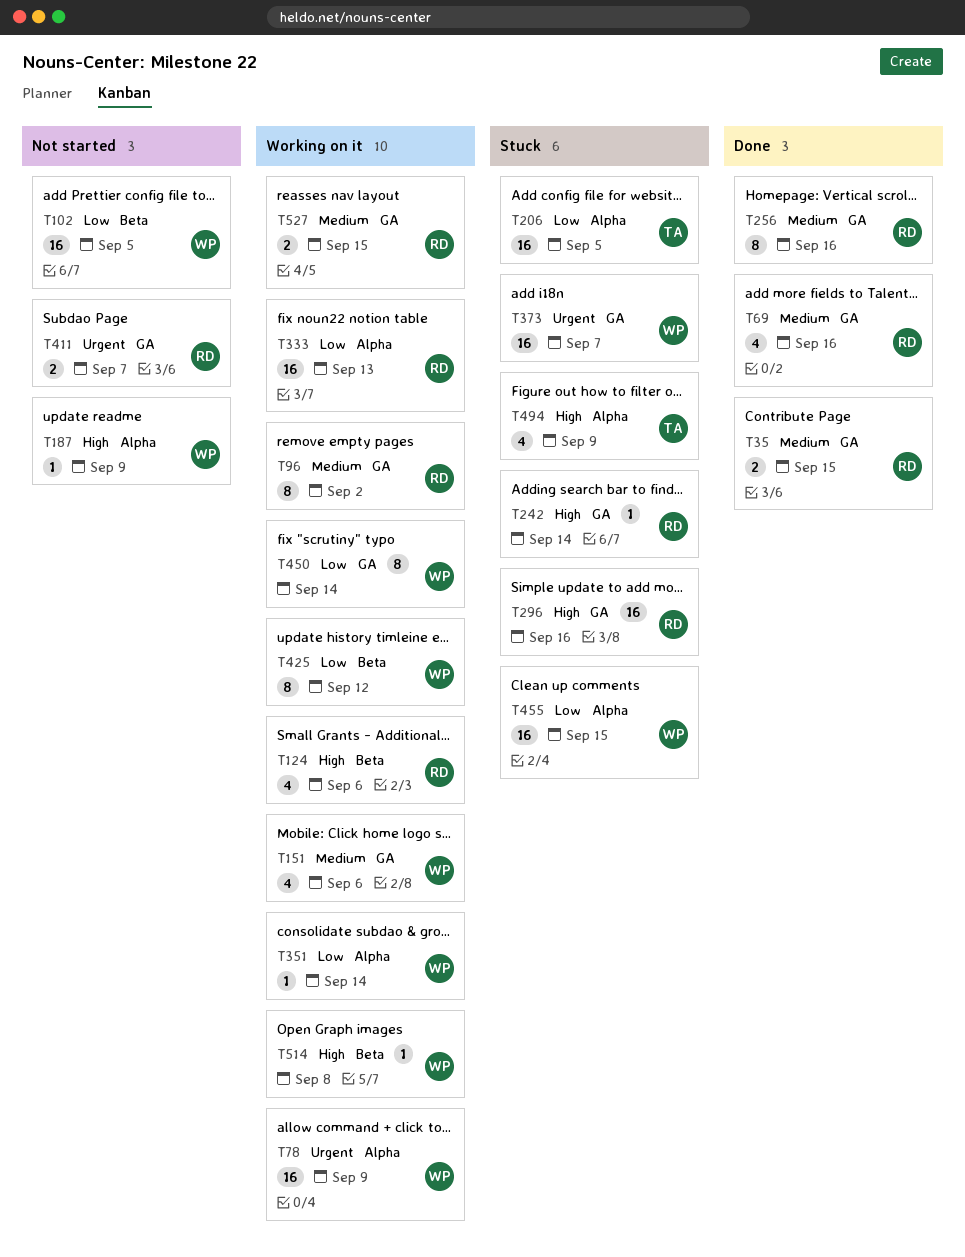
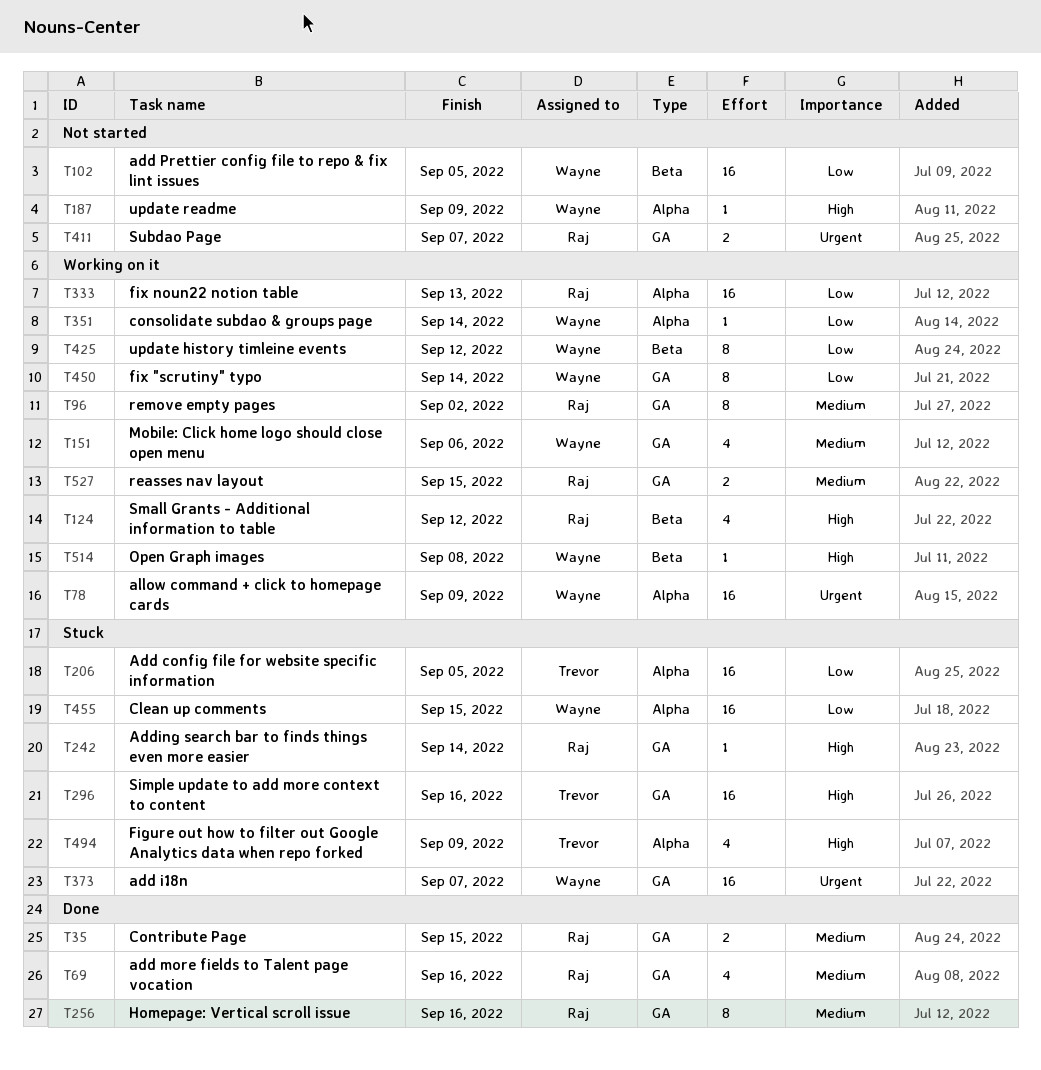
T124, due: Sep 6 -> Sep 12
T296, owner: Raj -> Trevor

